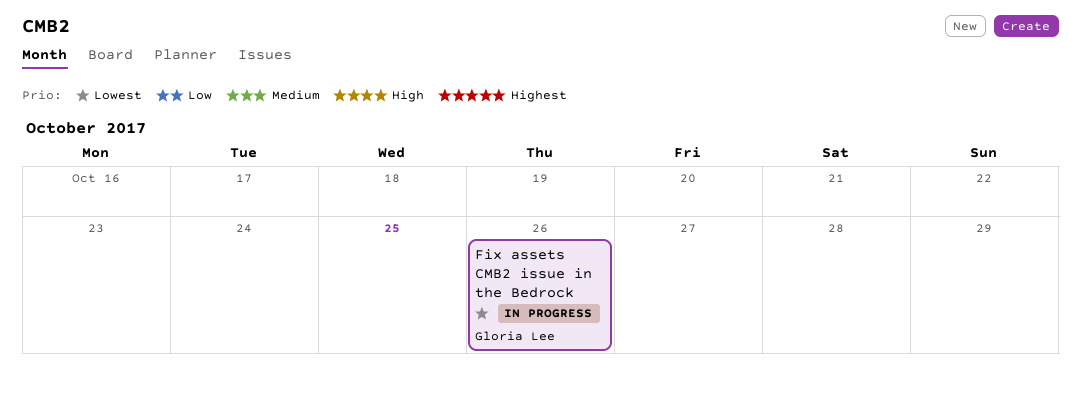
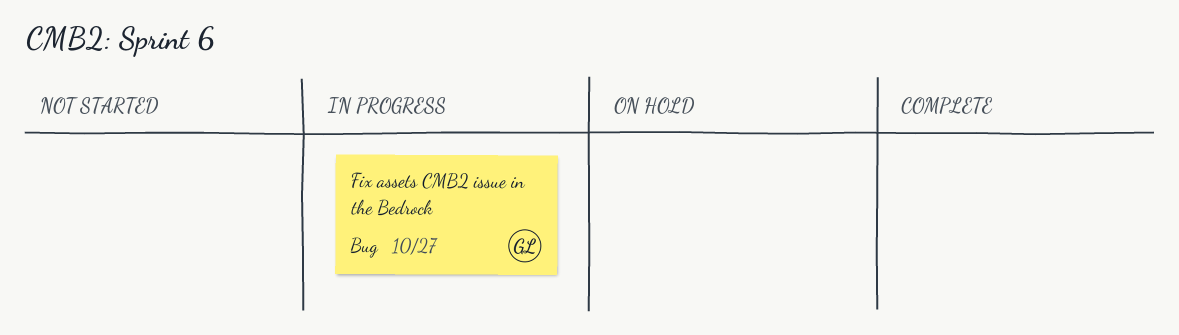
Fix assets CMB2 issue in the Bedrock, due: Oct 26 -> Oct 27

